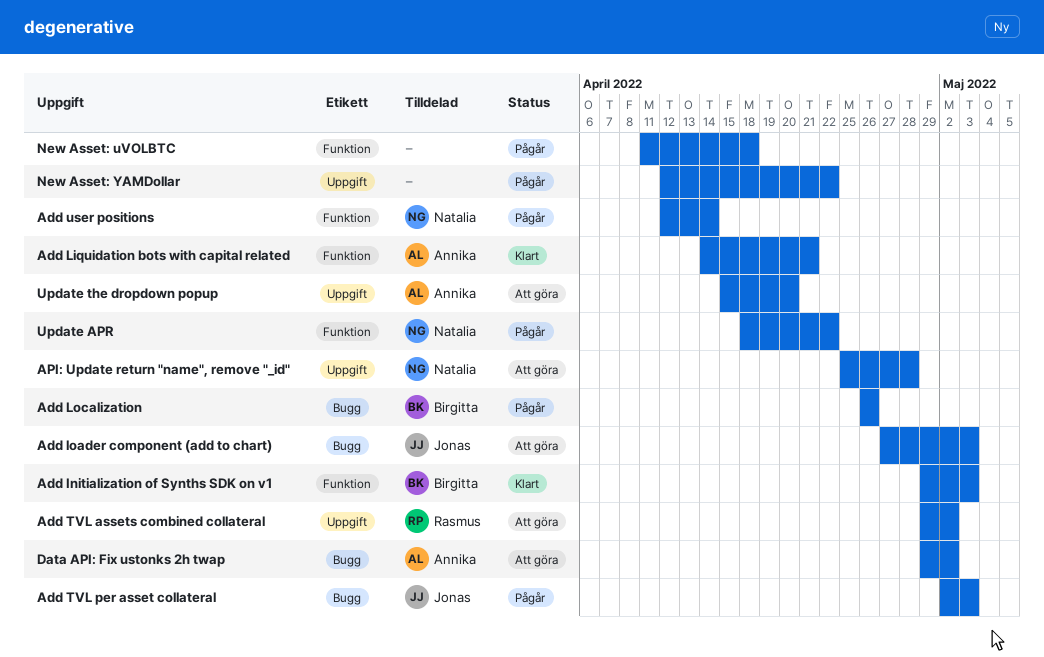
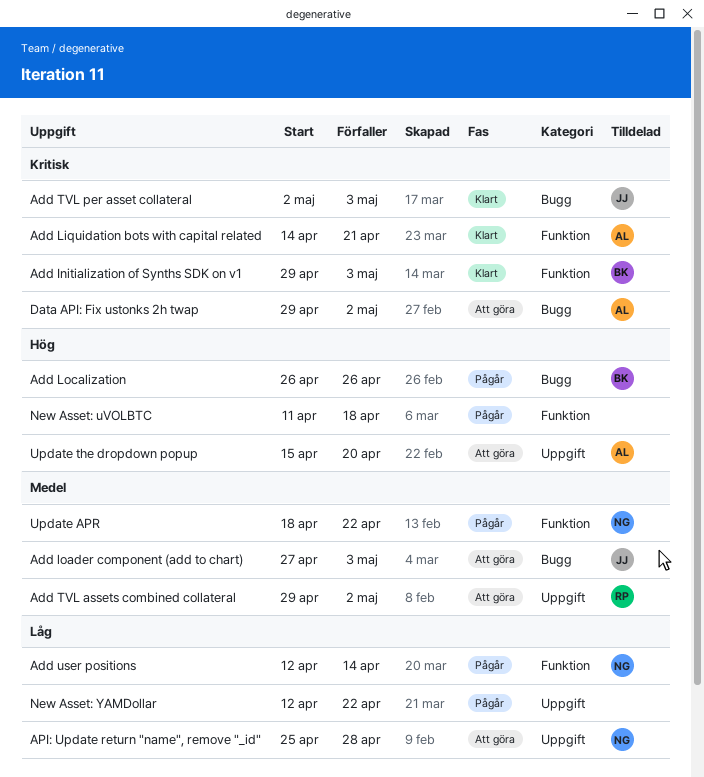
Add TVL per asset collateral, status: Pågår -> Klart

